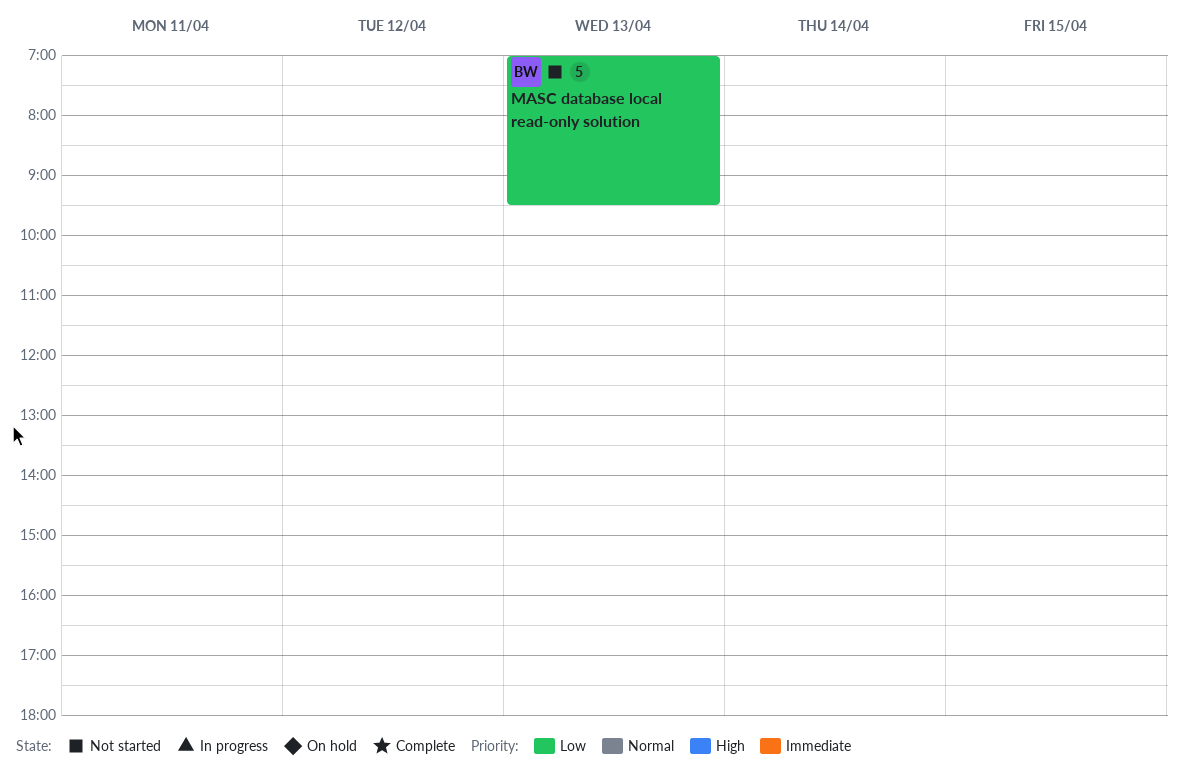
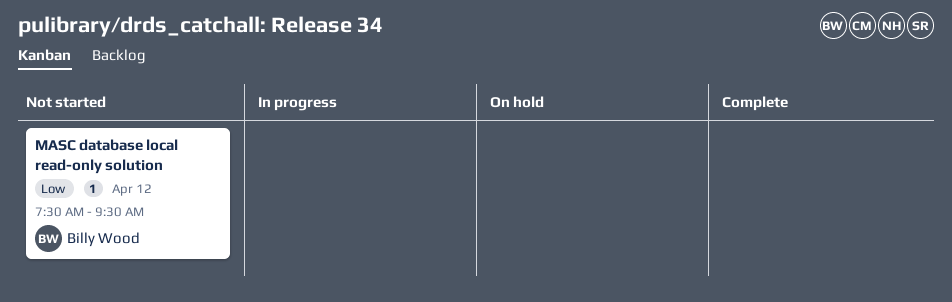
MASC database local read-only solution, estimate: 5 -> 1
MASC database local read-only solution, day: Apr 13 -> Apr 12
MASC database local read-only solution, begins: 07:00 -> 07:30

